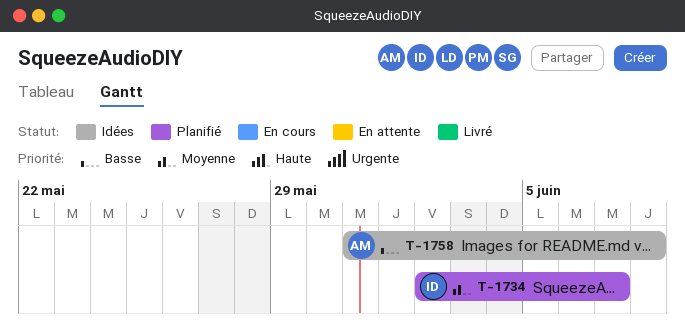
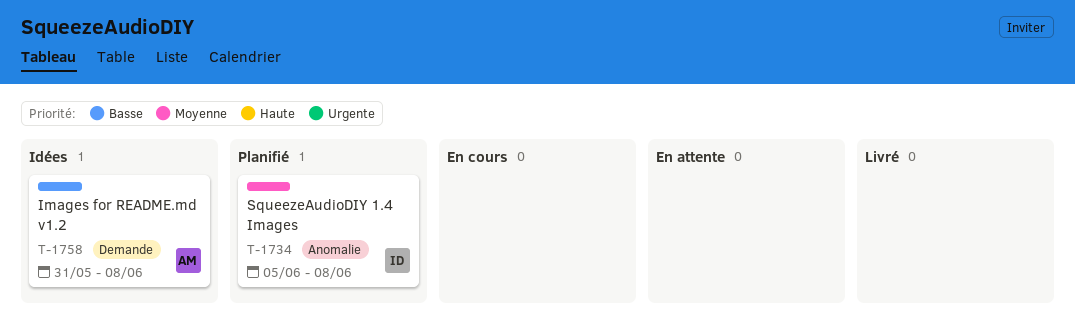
T-1734, start: Jun 2 -> Jun 5
T-1734, due: Jun 7 -> Jun 8

